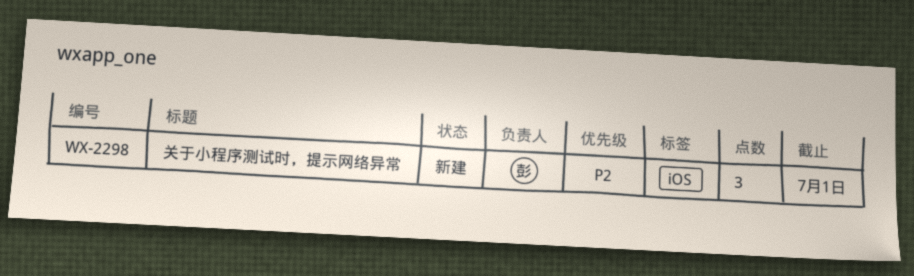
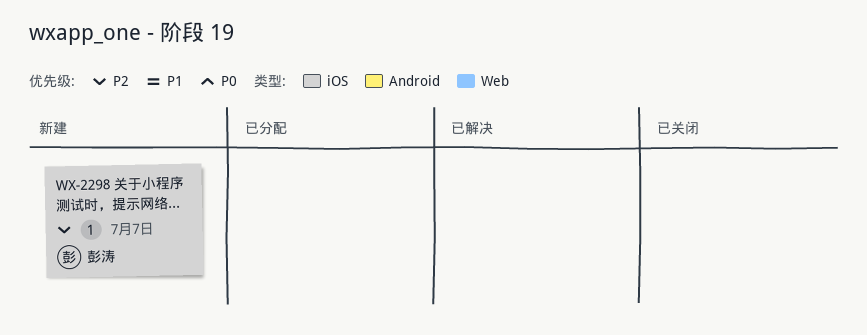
WX-2298, estimate: 3 -> 1
WX-2298, due: Jul 1 -> Jul 7

